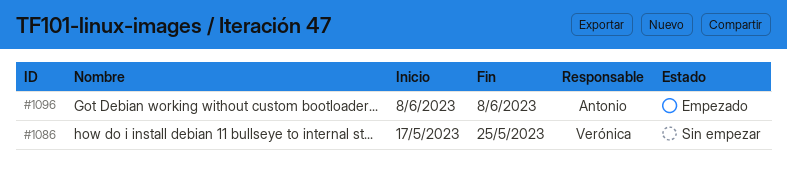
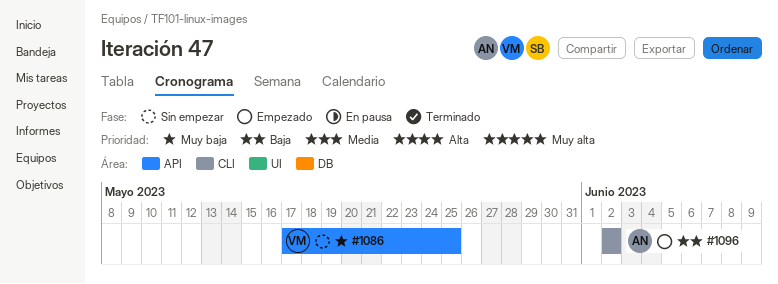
#1096, start: Jun 8 -> Jun 2
#1096, due: Jun 8 -> Jun 2

